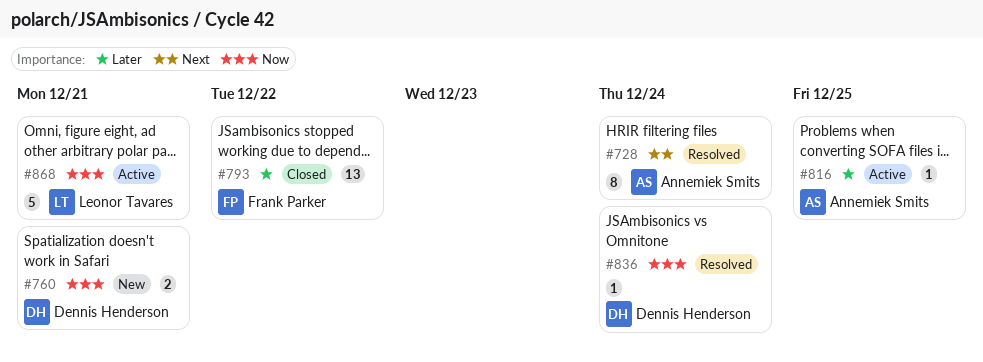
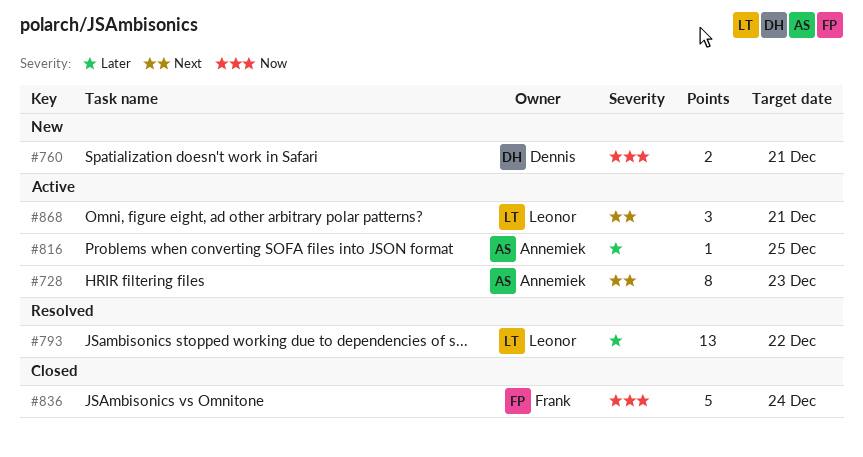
#728, status: Resolved -> Active
#728, due: Dec 24 -> Dec 23
#793, status: Closed -> Resolved
#793, owner: Frank Parker -> Leonor Tavares
#836, status: Resolved -> Closed
#836, owner: Dennis Henderson -> Frank Parker
#836, estimate: 1 -> 5
#868, priority: Now -> Next
#868, estimate: 5 -> 3

